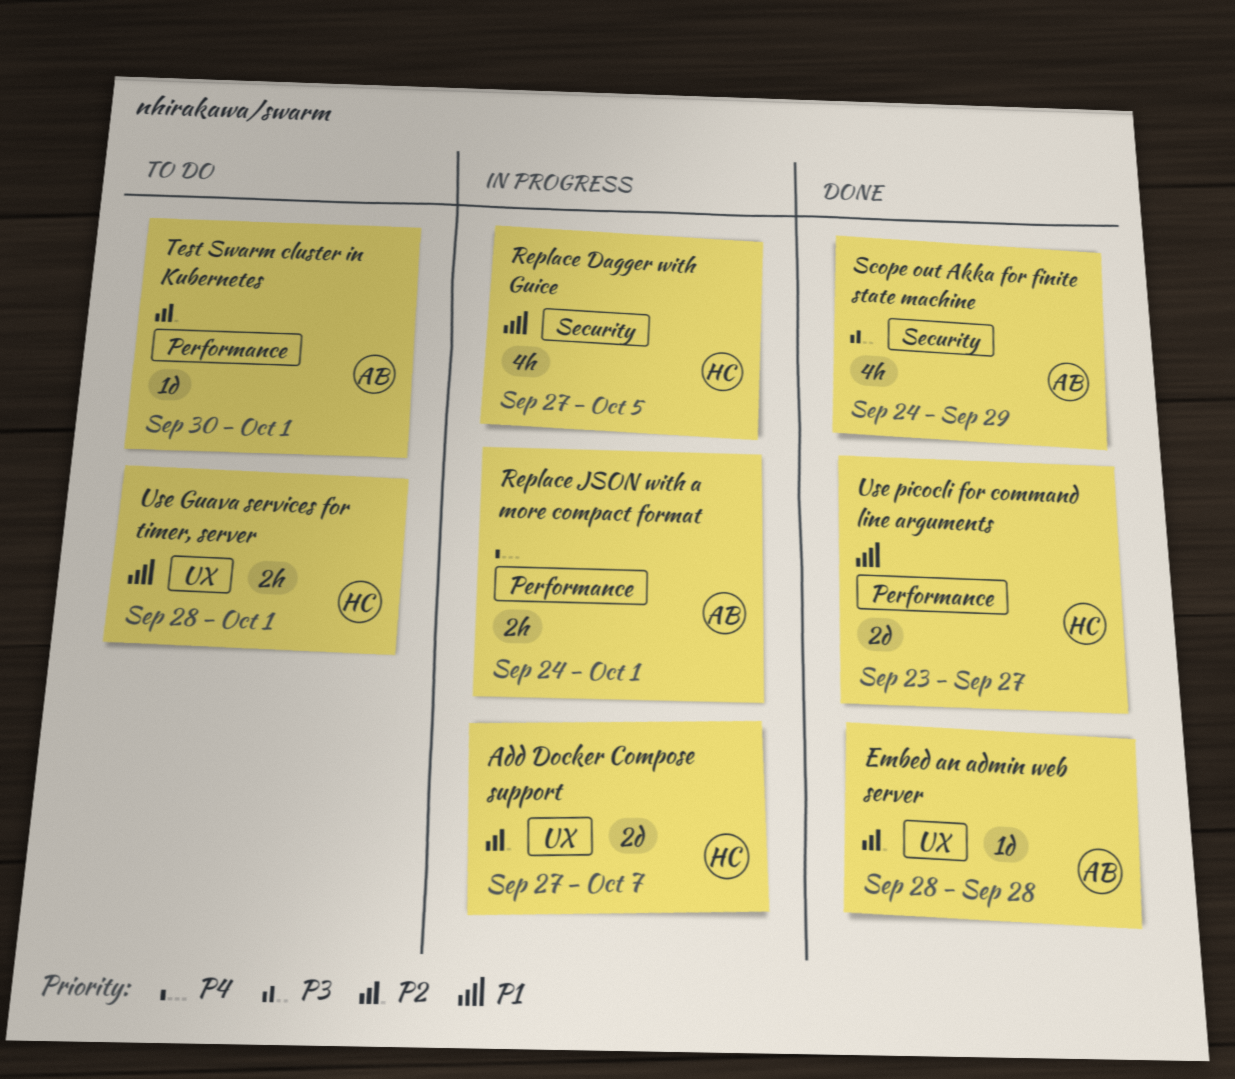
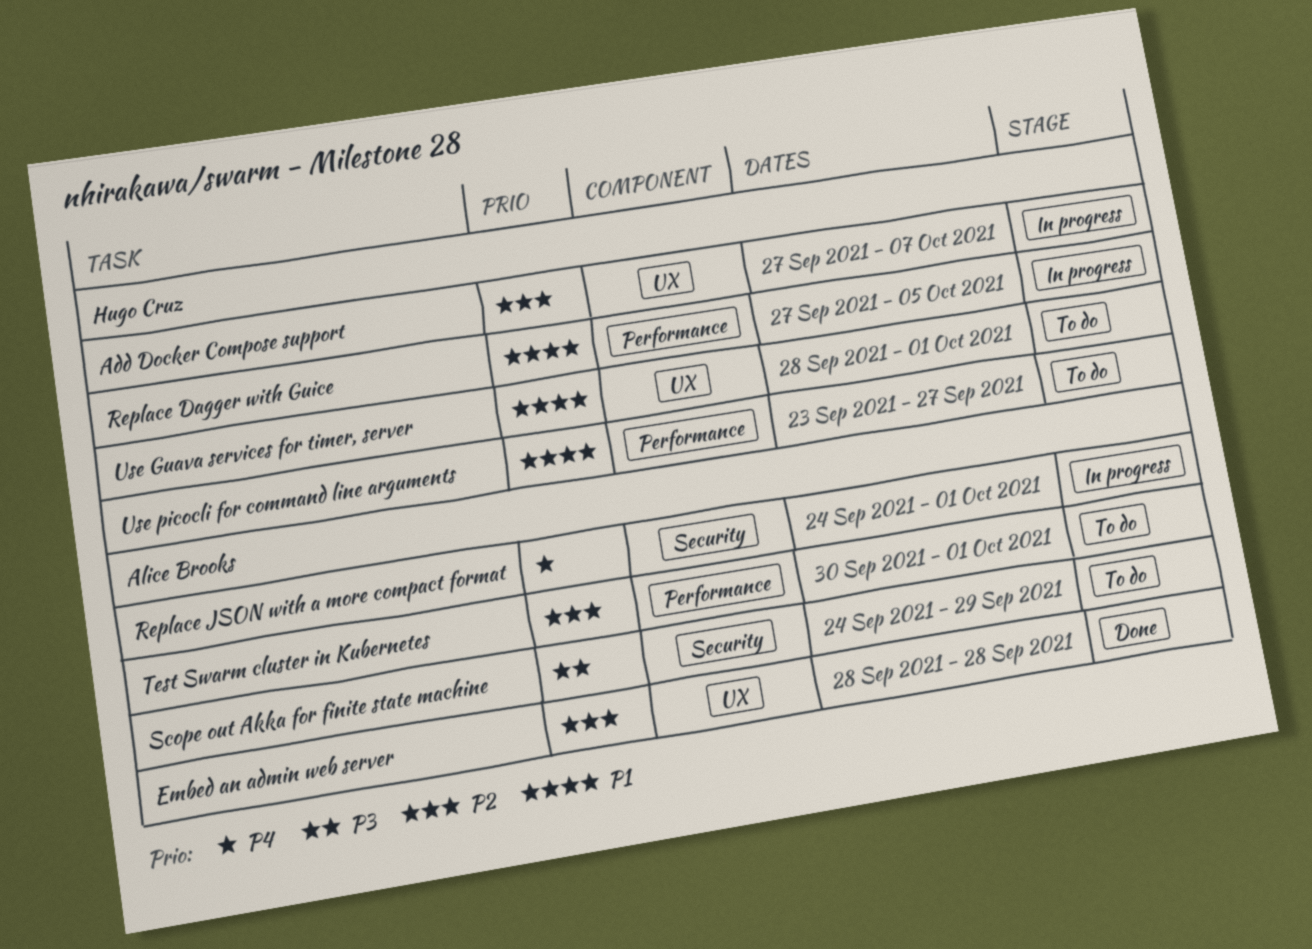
Replace Dagger with Guice, label: Security -> Performance
Replace JSON with a more compact format, label: Performance -> Security
Scope out Akka for finite state machine, status: Done -> To do
Use picocli for command line arguments, status: Done -> To do

